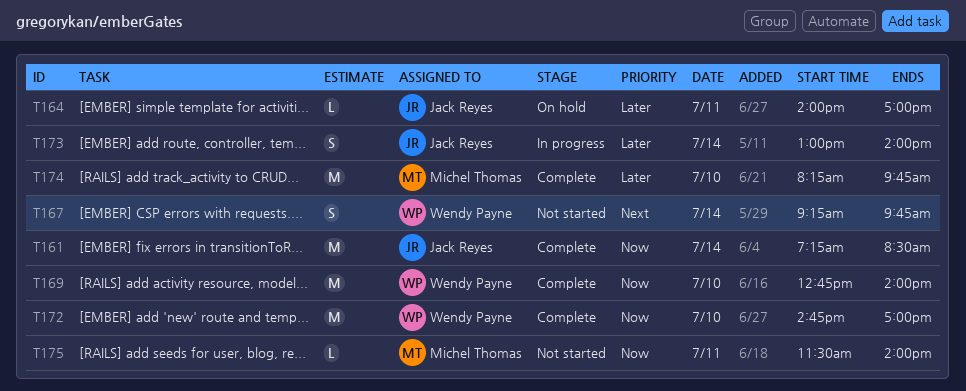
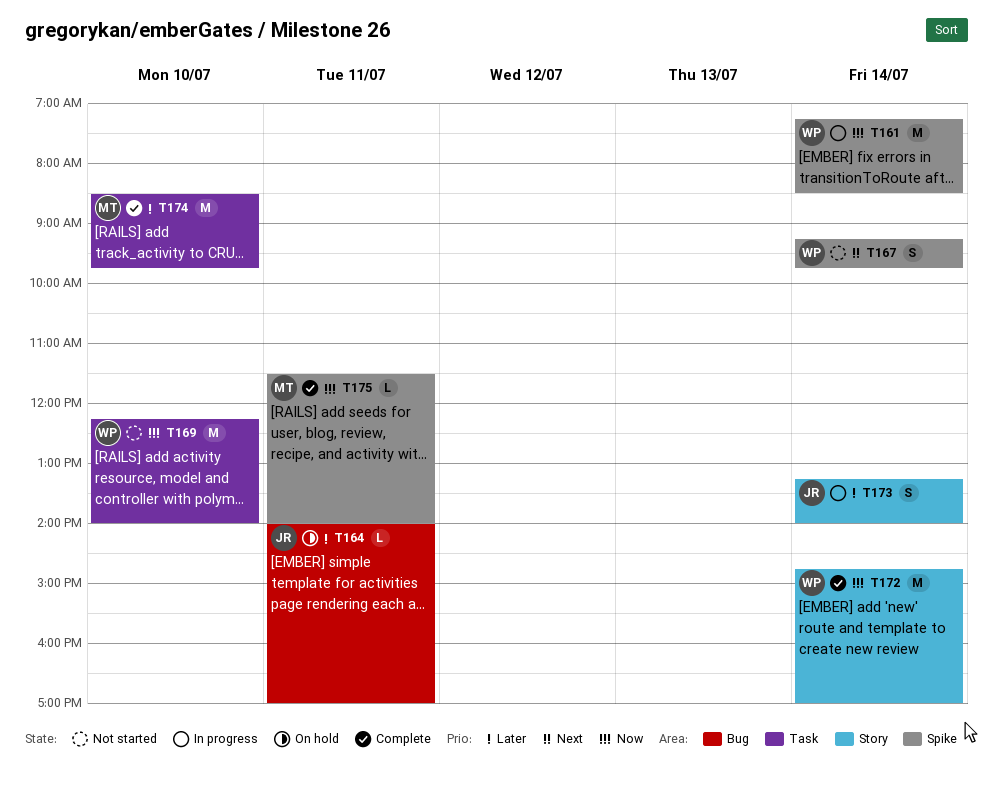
T161, status: Complete -> In progress
T161, owner: Jack Reyes -> Wendy Payne
T169, status: Complete -> Not started
T169, begins: 12:45 -> 12:15
T172, day: Jul 10 -> Jul 14
T173, begins: 13:00 -> 13:15
T174, begins: 08:15 -> 08:30
T175, status: Not started -> Complete

